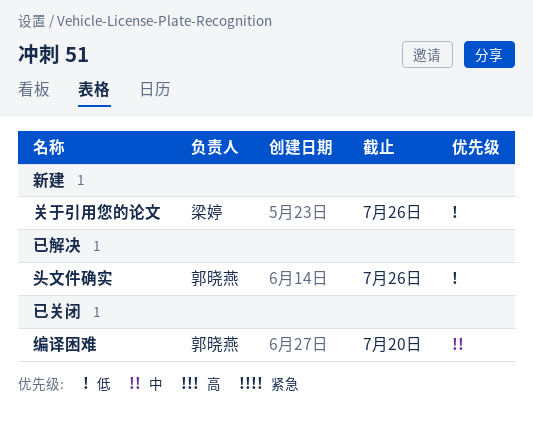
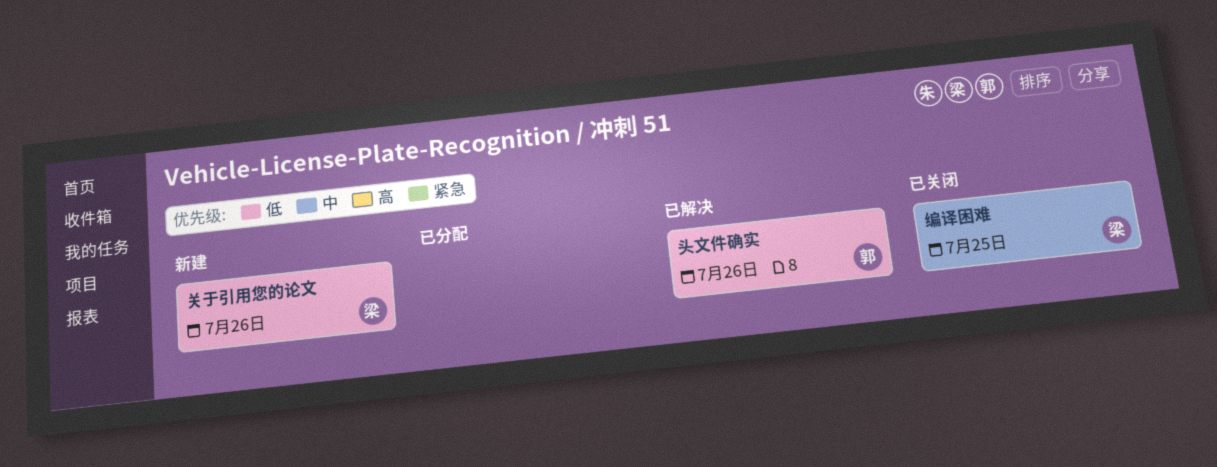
编译困难, owner: 郭晓燕 -> 梁婷
编译困难, due: Jul 20 -> Jul 25

